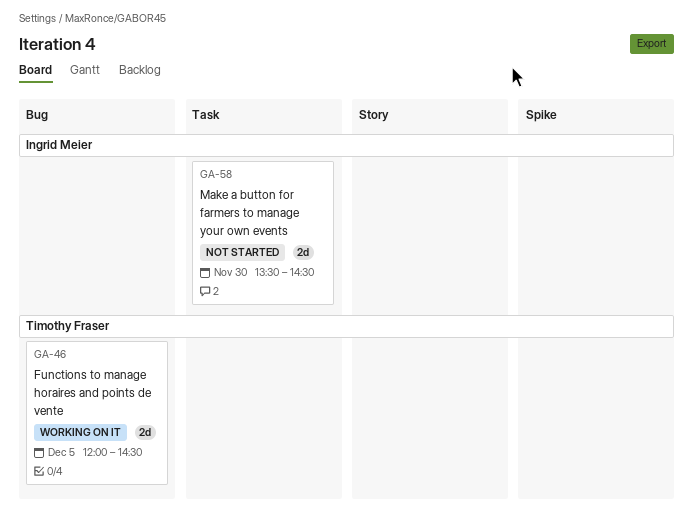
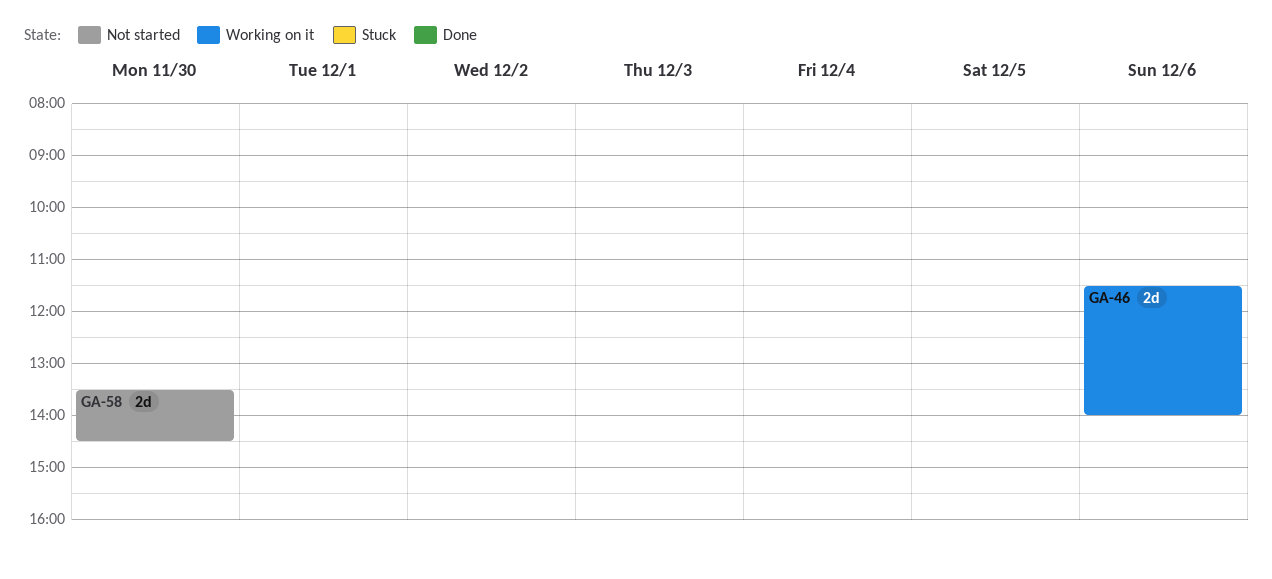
GA-46, day: Dec 5 -> Dec 6
GA-46, begins: 12:00 -> 11:30
GA-46, ends: 14:30 -> 14:00

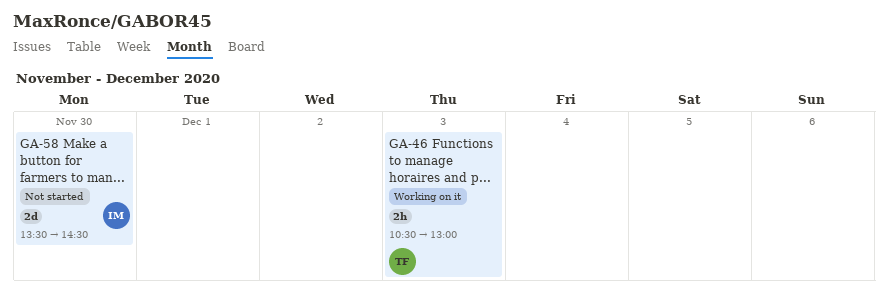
GA-46, estimate: 2d -> 2h
GA-46, day: Dec 6 -> Dec 3
GA-46, begins: 11:30 -> 10:30
GA-46, ends: 14:00 -> 13:00

